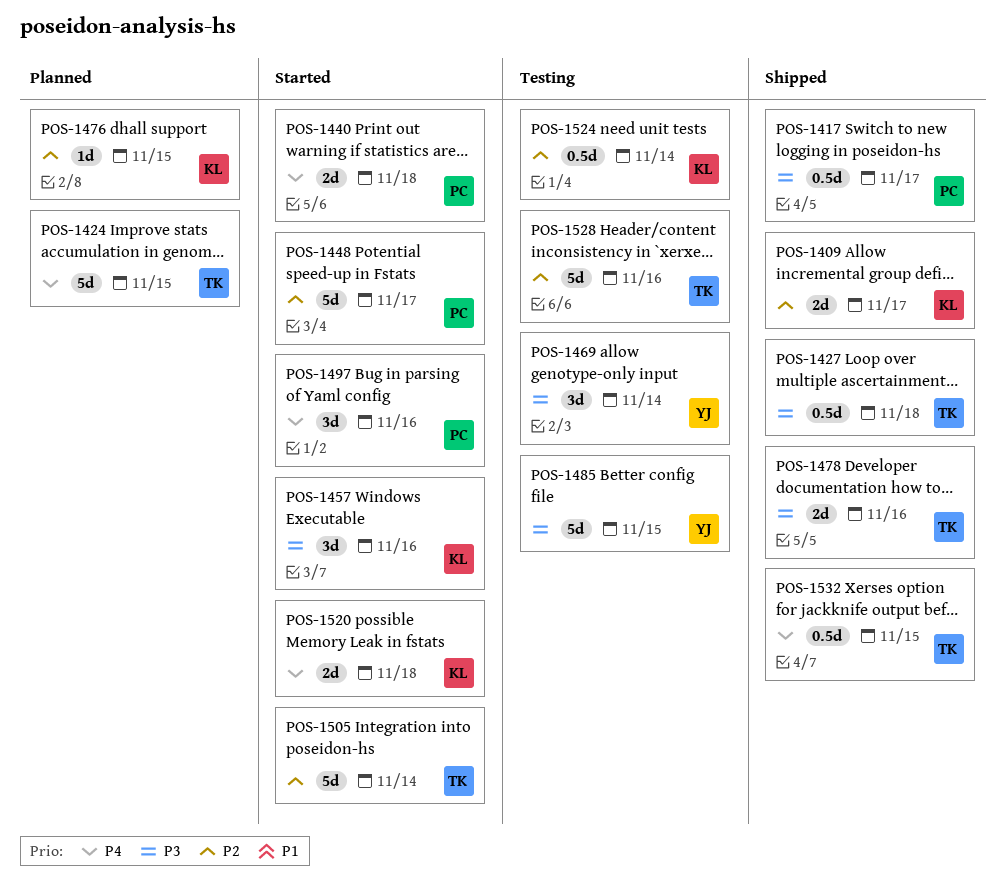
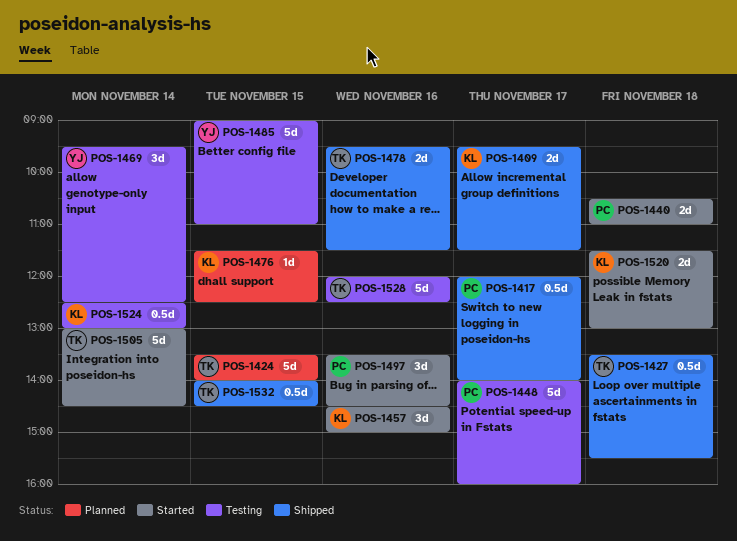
POS-1448, status: Started -> Testing

